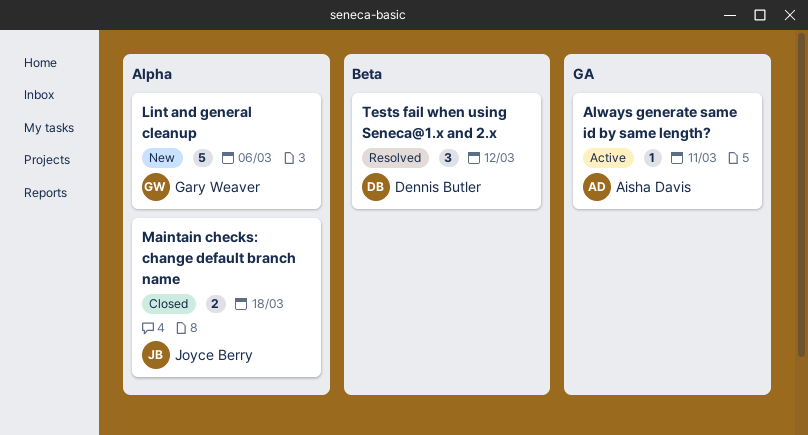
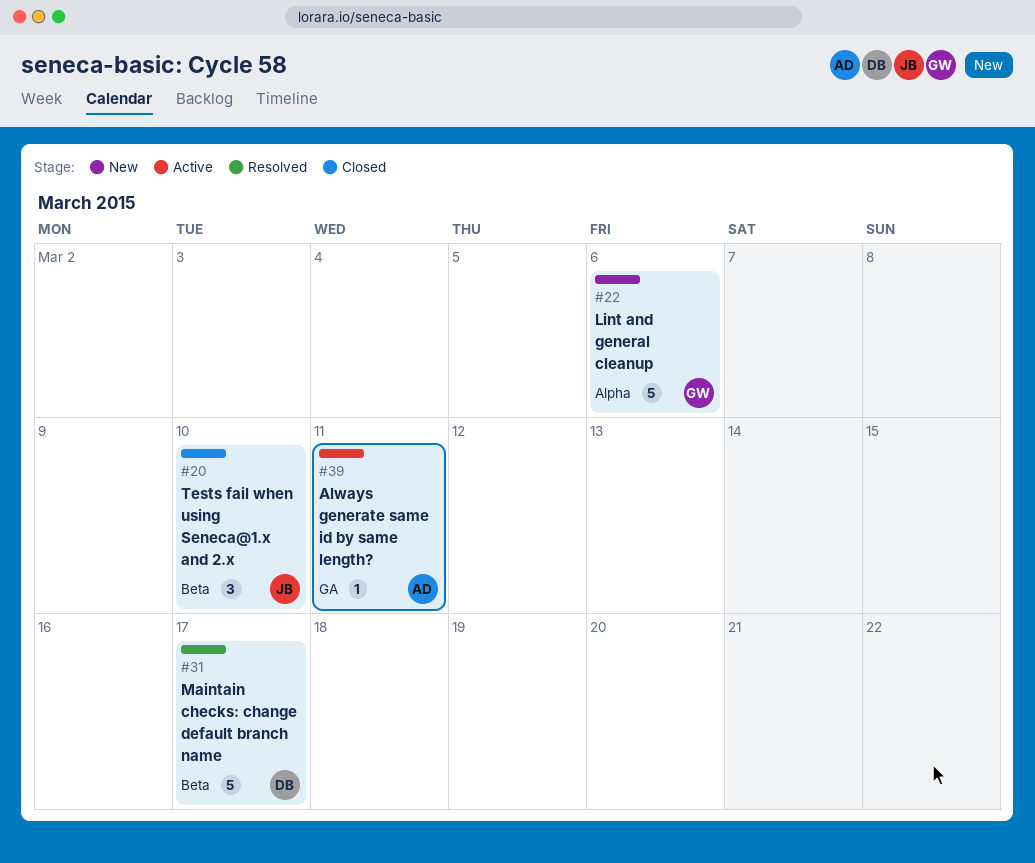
Maintain checks: change default branch name, status: Closed -> Resolved
Maintain checks: change default branch name, owner: Joyce Berry -> Dennis Butler
Maintain checks: change default branch name, label: Alpha -> Beta
Maintain checks: change default branch name, estimate: 2 -> 5
Maintain checks: change default branch name, due: Mar 18 -> Mar 17
Tests fail when using Seneca@1.x and 2.x, status: Resolved -> Closed
Tests fail when using Seneca@1.x and 2.x, owner: Dennis Butler -> Joyce Berry
Tests fail when using Seneca@1.x and 2.x, due: Mar 12 -> Mar 10

